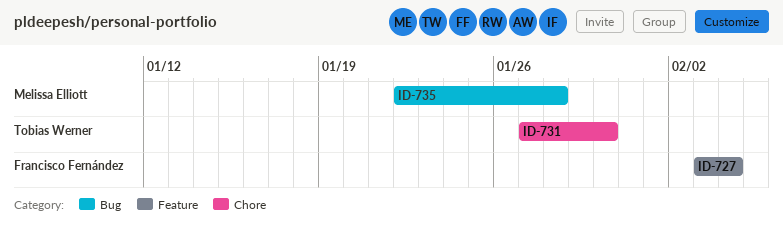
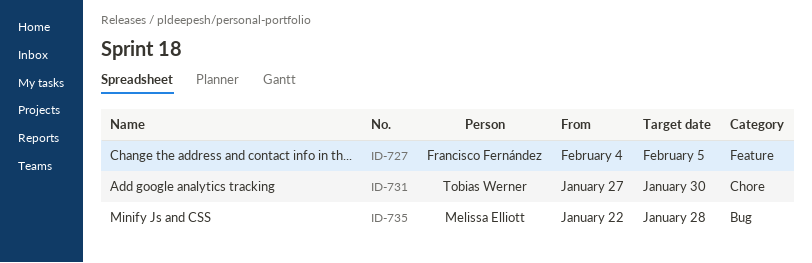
ID-727, start: Feb 3 -> Feb 4
ID-727, due: Feb 4 -> Feb 5

